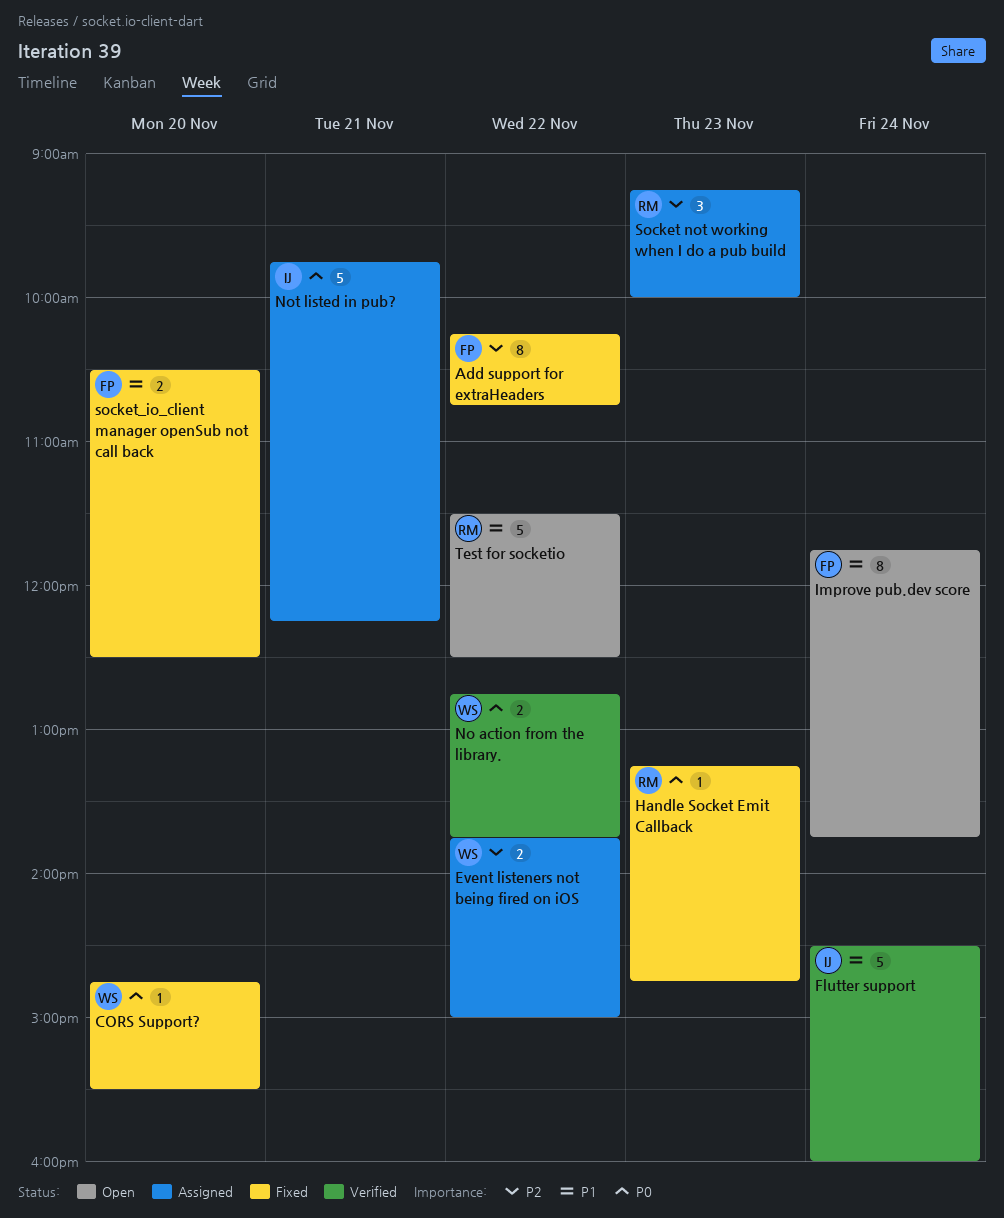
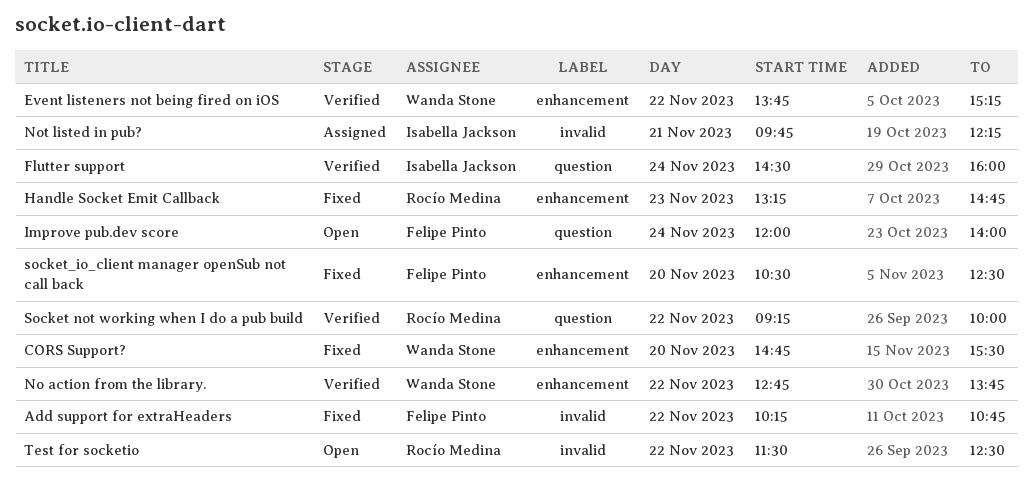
Event listeners not being fired on iOS, status: Assigned -> Verified
Event listeners not being fired on iOS, ends: 15:00 -> 15:15
Improve pub.dev score, begins: 11:45 -> 12:00
Improve pub.dev score, ends: 13:45 -> 14:00
Socket not working when I do a pub build, status: Assigned -> Verified
Socket not working when I do a pub build, day: Nov 23 -> Nov 22

